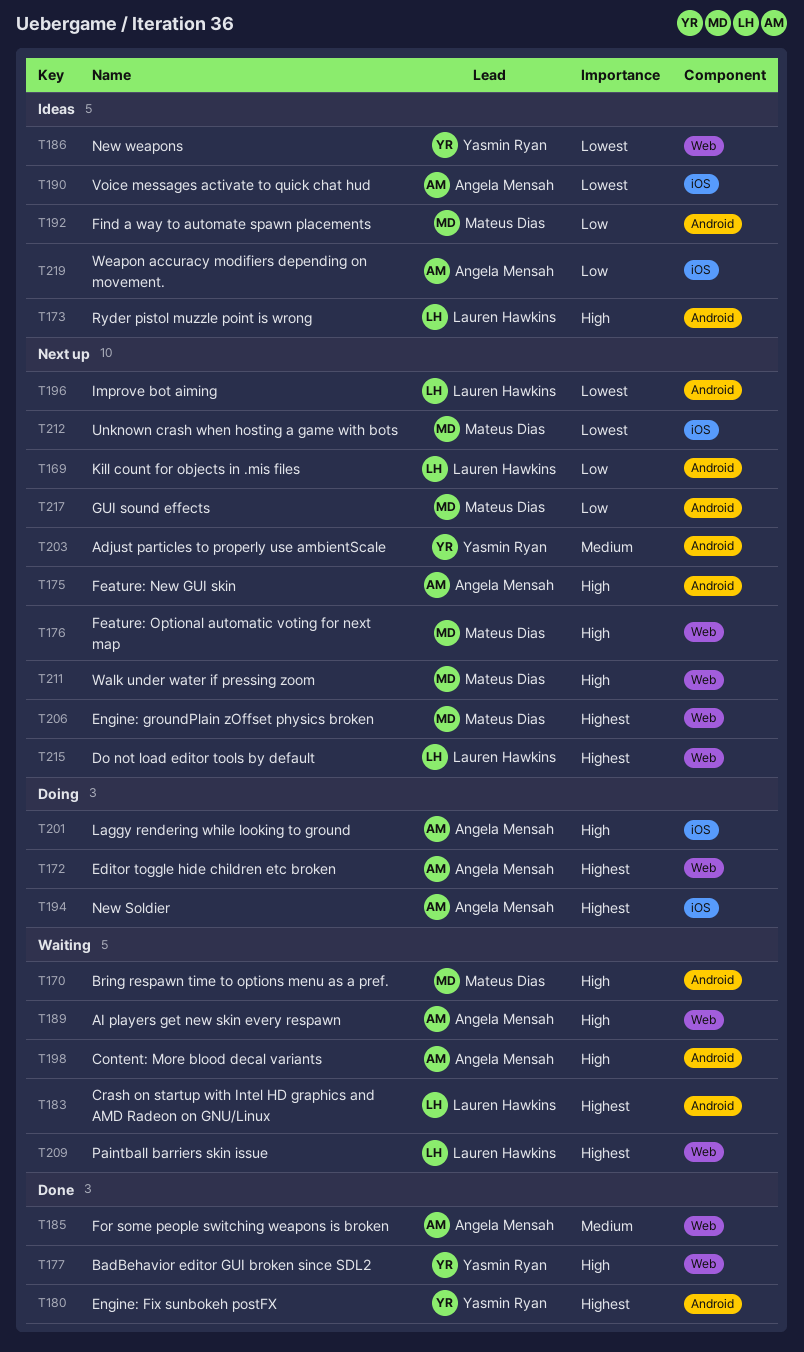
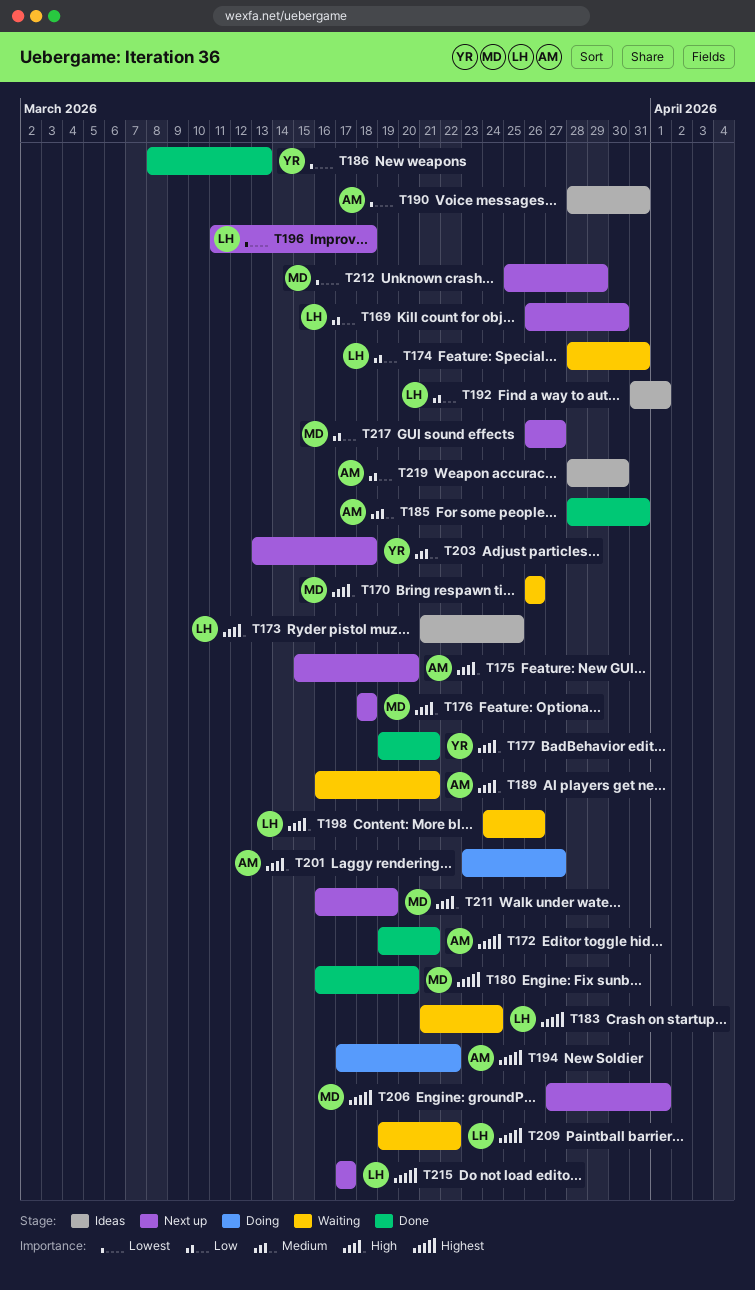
T172, status: Doing -> Done
T174: none -> present
T180, owner: Yasmin Ryan -> Mateus Dias
T186, status: Ideas -> Done
T192, owner: Mateus Dias -> Lauren Hawkins
T198, owner: Angela Mensah -> Lauren Hawkins

